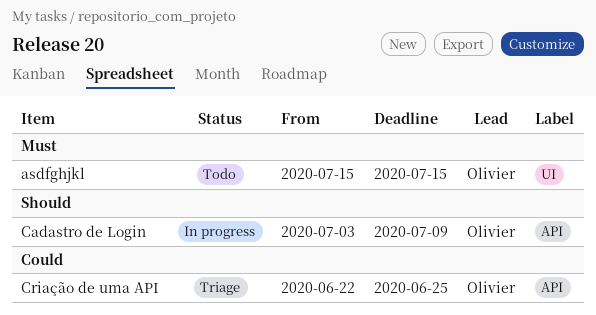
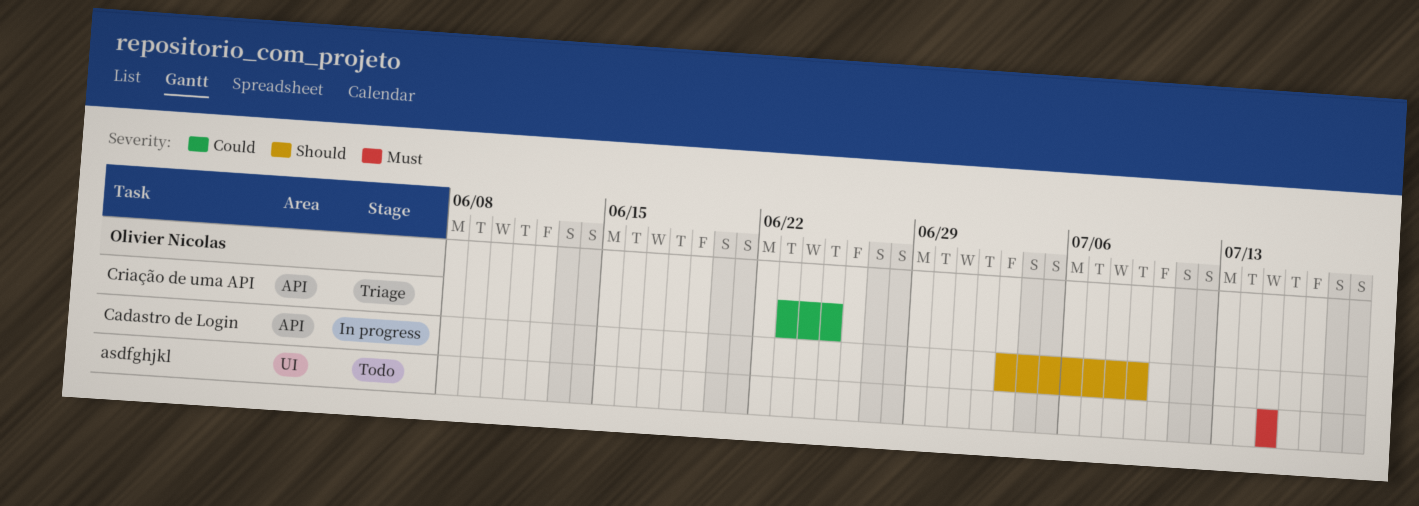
Criação de uma API, start: Jun 22 -> Jun 23

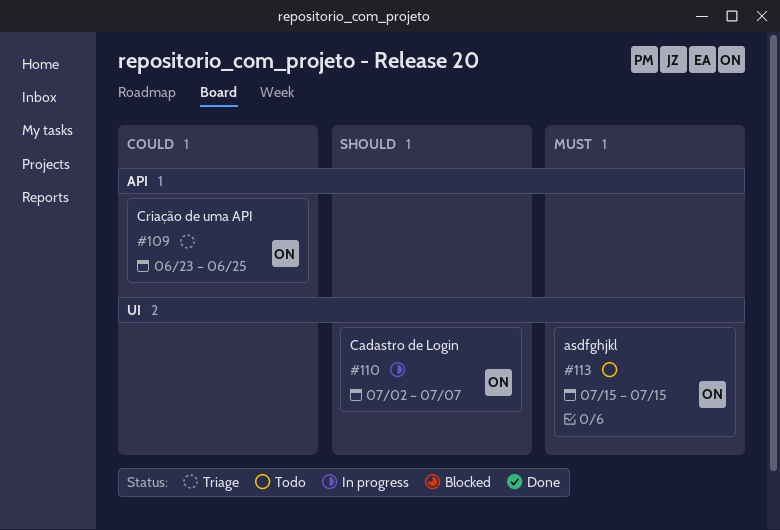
Cadastro de Login, label: API -> UI
Cadastro de Login, start: Jul 3 -> Jul 2
Cadastro de Login, due: Jul 9 -> Jul 7

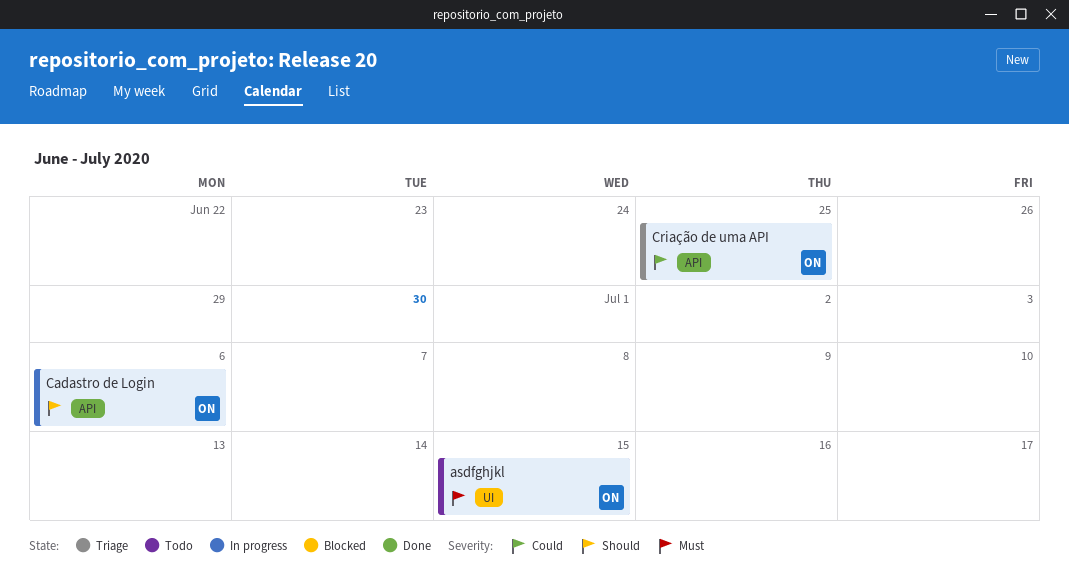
Cadastro de Login, label: UI -> API
Cadastro de Login, due: Jul 7 -> Jul 6

